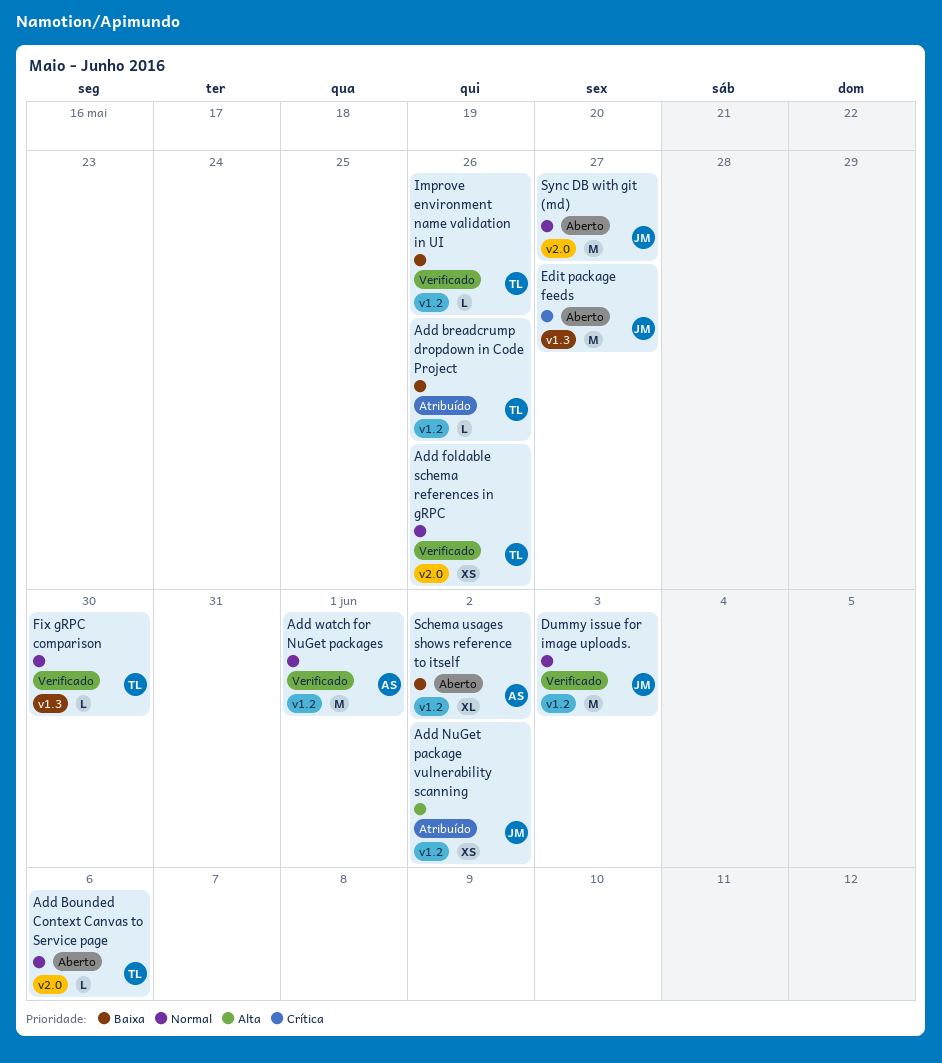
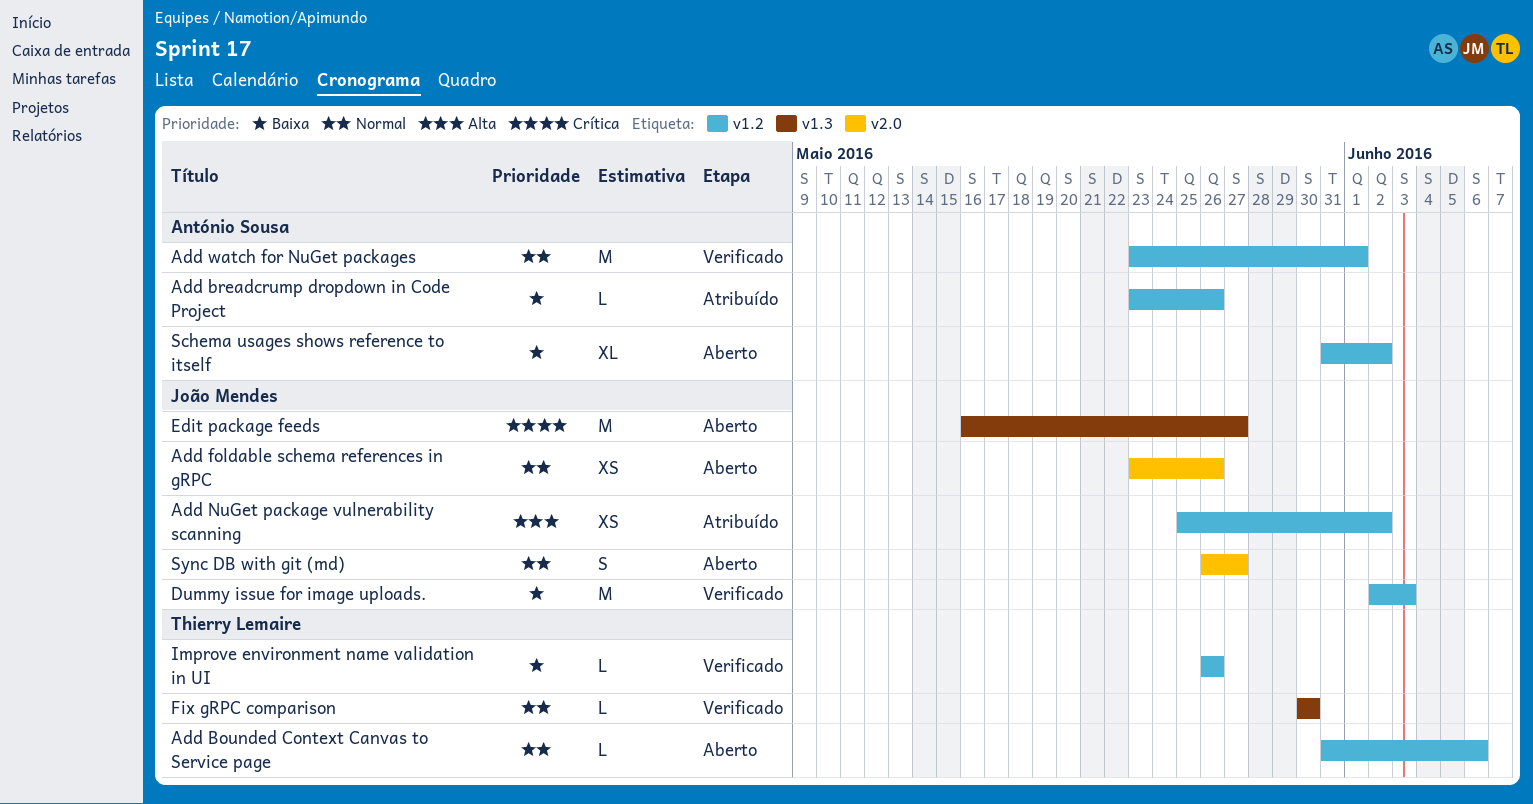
Add Bounded Context Canvas to Service page, label: v2.0 -> v1.2
Add breadcrump dropdown in Code Project, owner: Thierry Lemaire -> António Sousa
Add foldable schema references in gRPC, status: Verificado -> Aberto
Add foldable schema references in gRPC, owner: Thierry Lemaire -> João Mendes
Dummy issue for image uploads., priority: Normal -> Baixa
Sync DB with git (md), estimate: M -> S

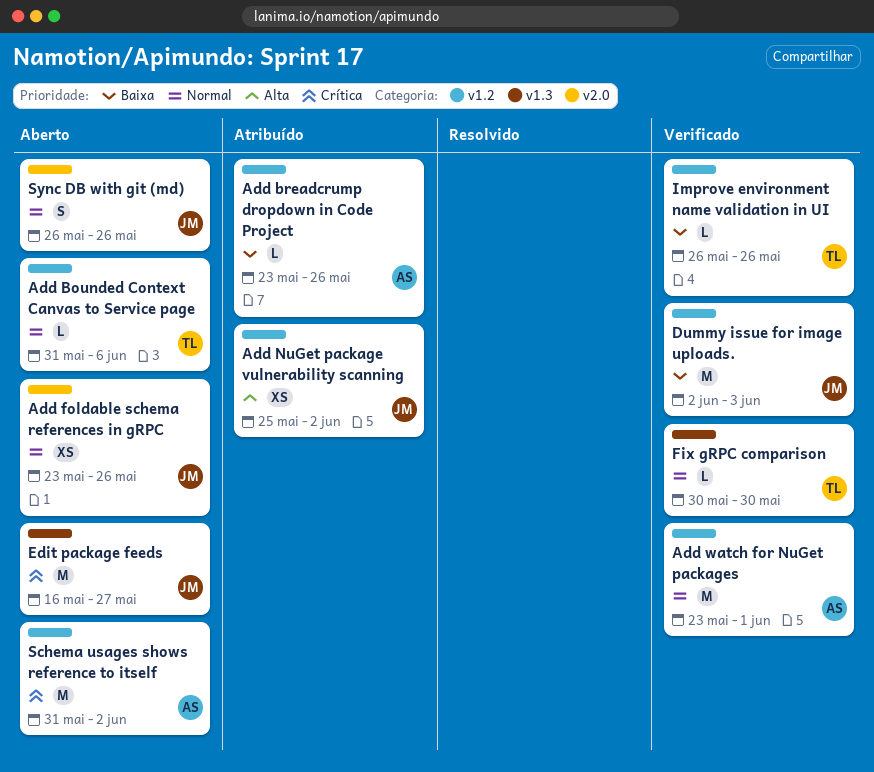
Schema usages shows reference to itself, priority: Baixa -> Crítica
Schema usages shows reference to itself, estimate: XL -> M
Sync DB with git (md), due: May 27 -> May 26

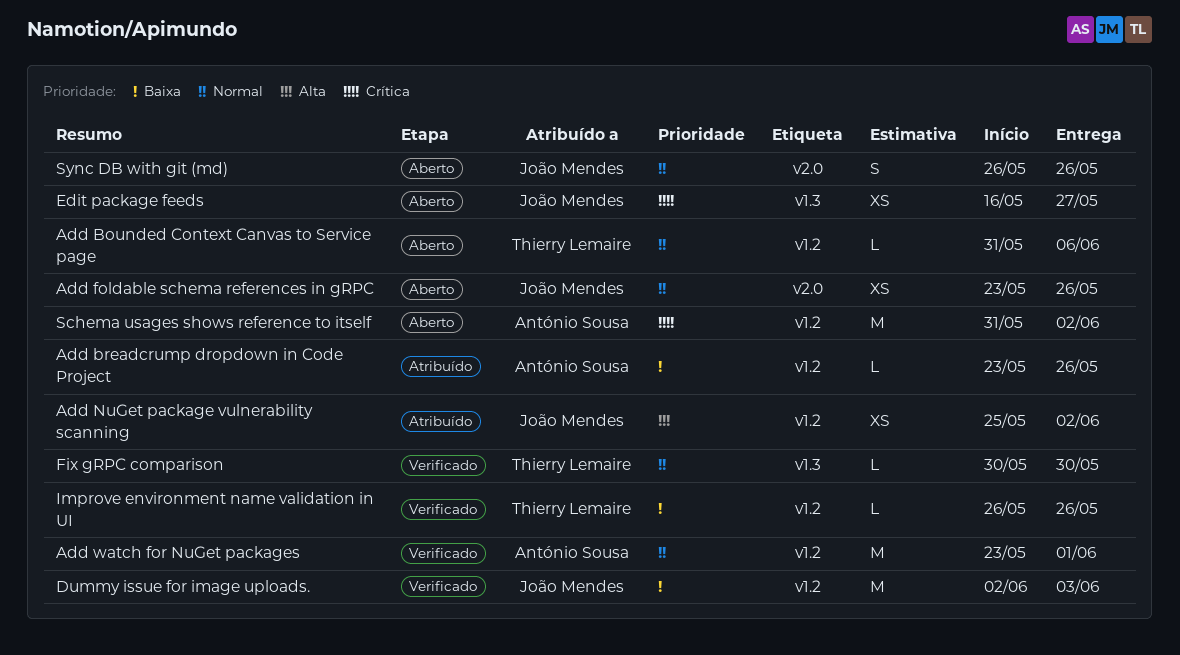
Edit package feeds, estimate: M -> XS

